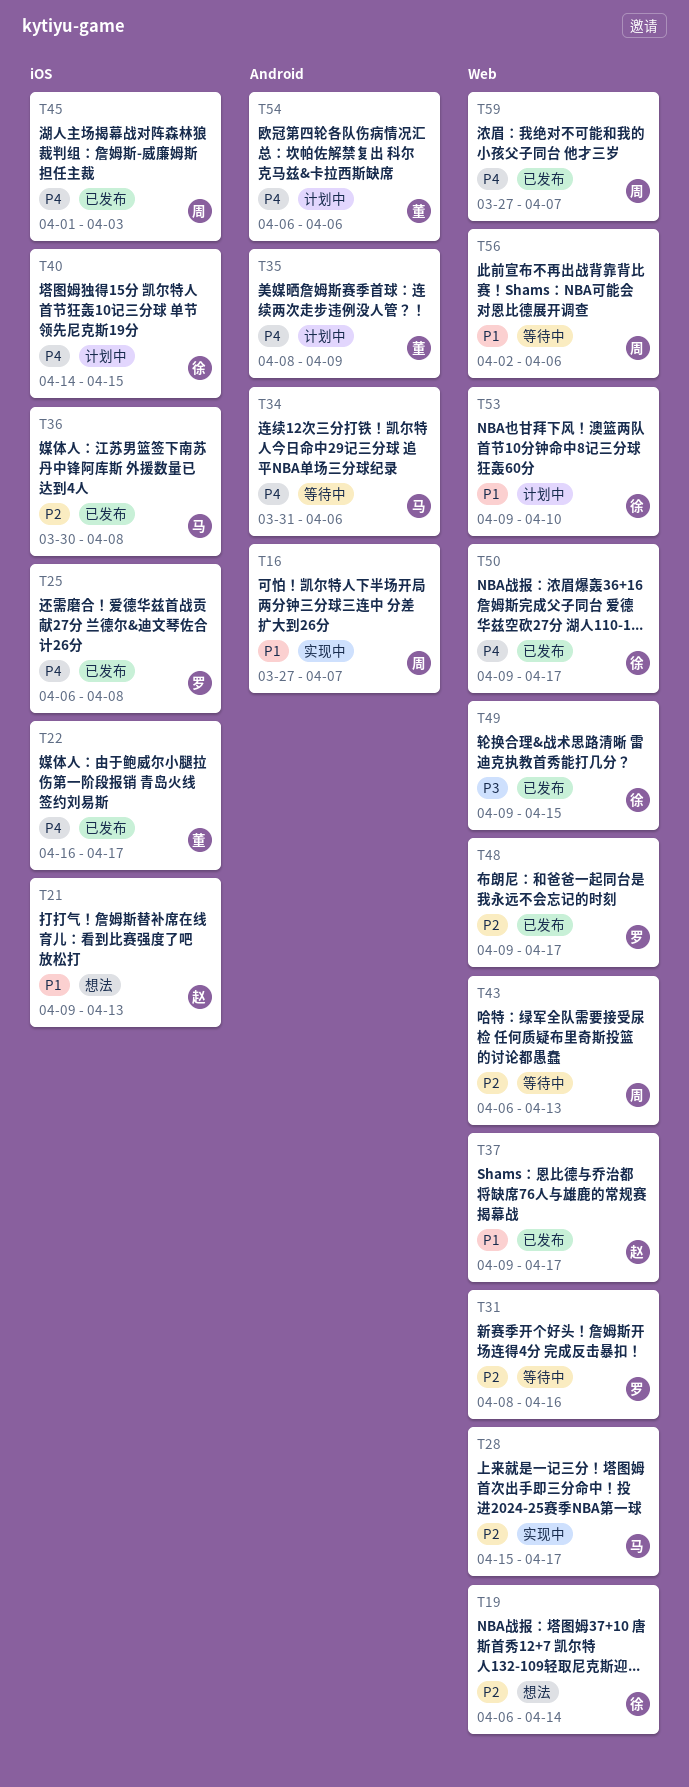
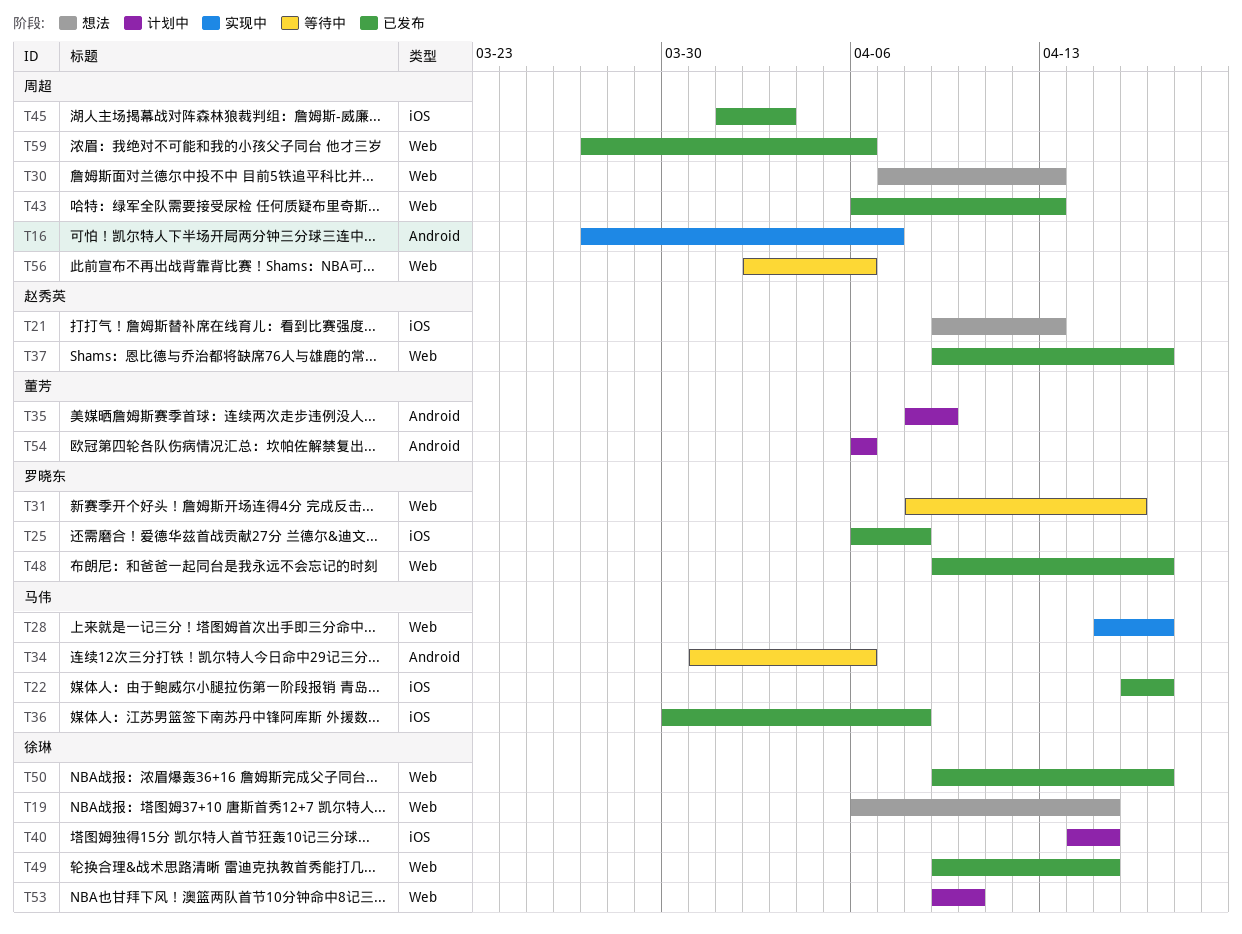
T19, due: Apr 14 -> Apr 15
T22, owner: 董芳 -> 马伟
T30: none -> present
T43, status: 等待中 -> 已发布
T59, due: Apr 7 -> Apr 6

